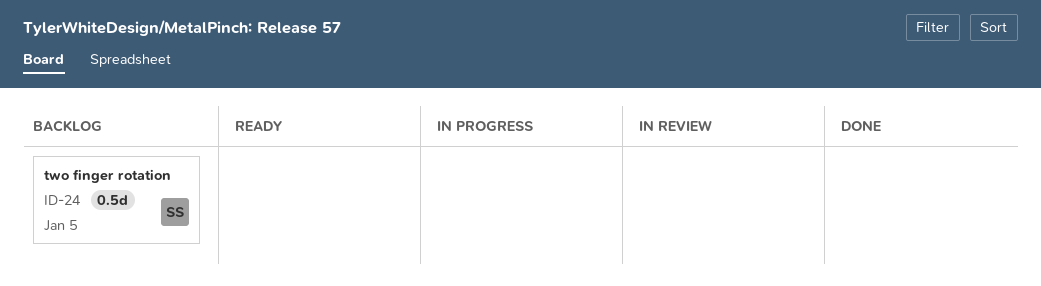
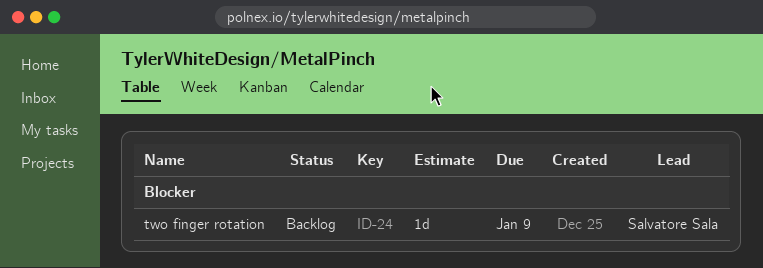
ID-24, estimate: 0.5d -> 1d
ID-24, due: Jan 5 -> Jan 9

